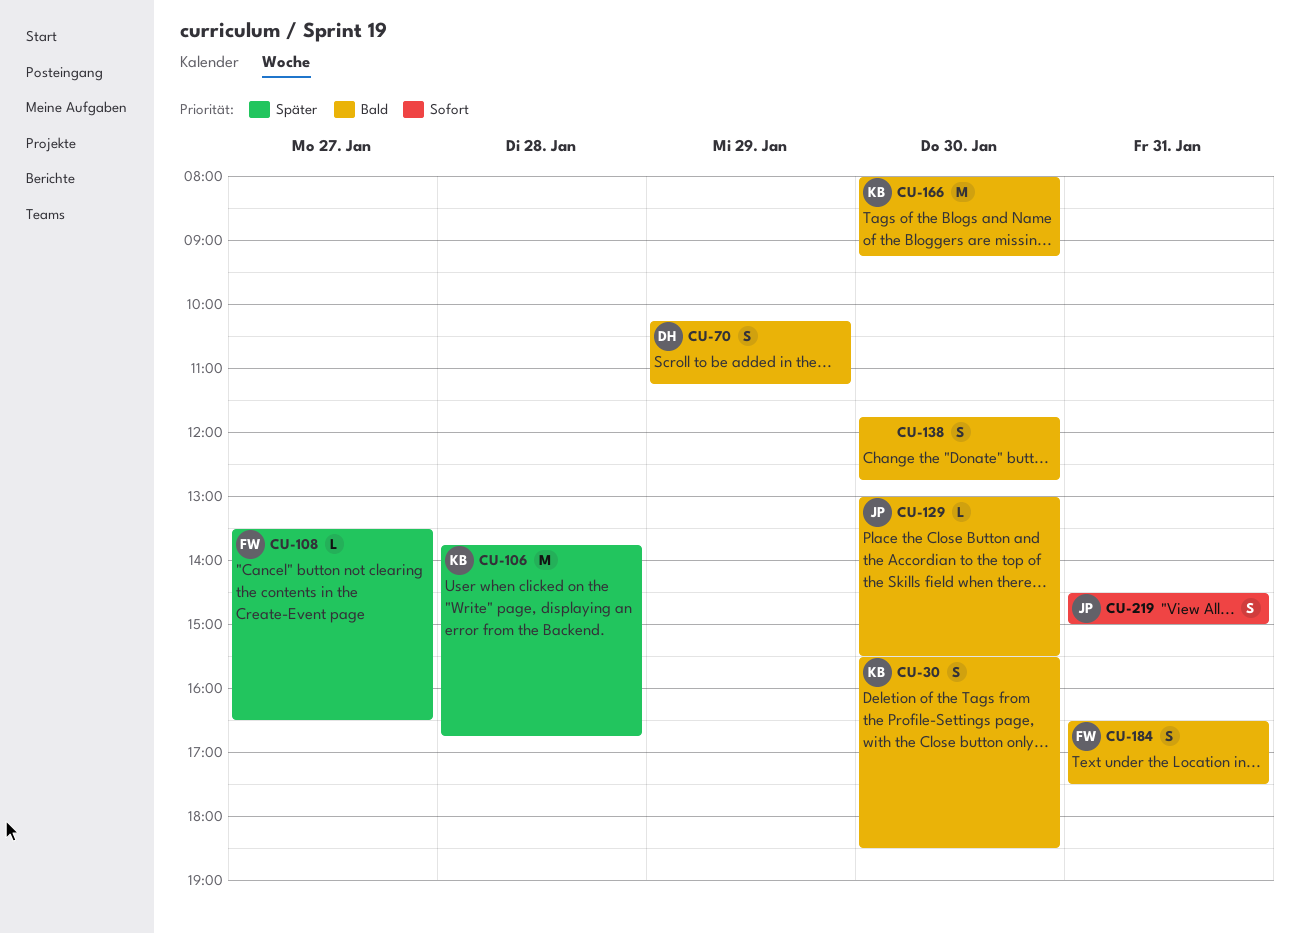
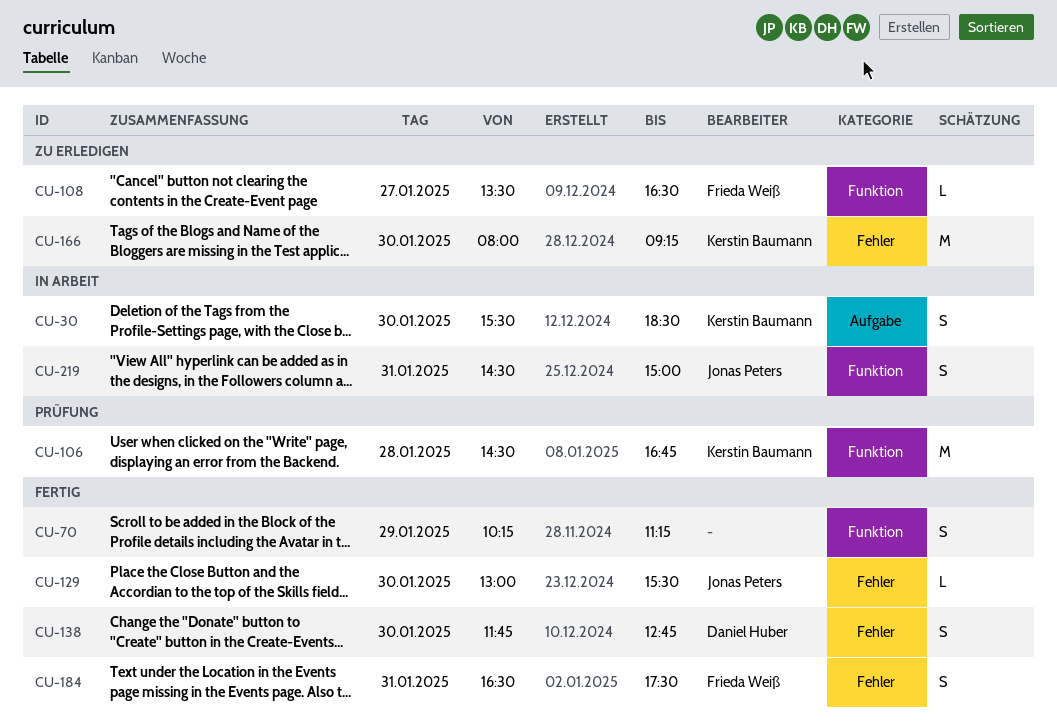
CU-70, owner: Daniel Huber -> none
CU-106, begins: 13:45 -> 14:30
CU-138, owner: none -> Daniel Huber

